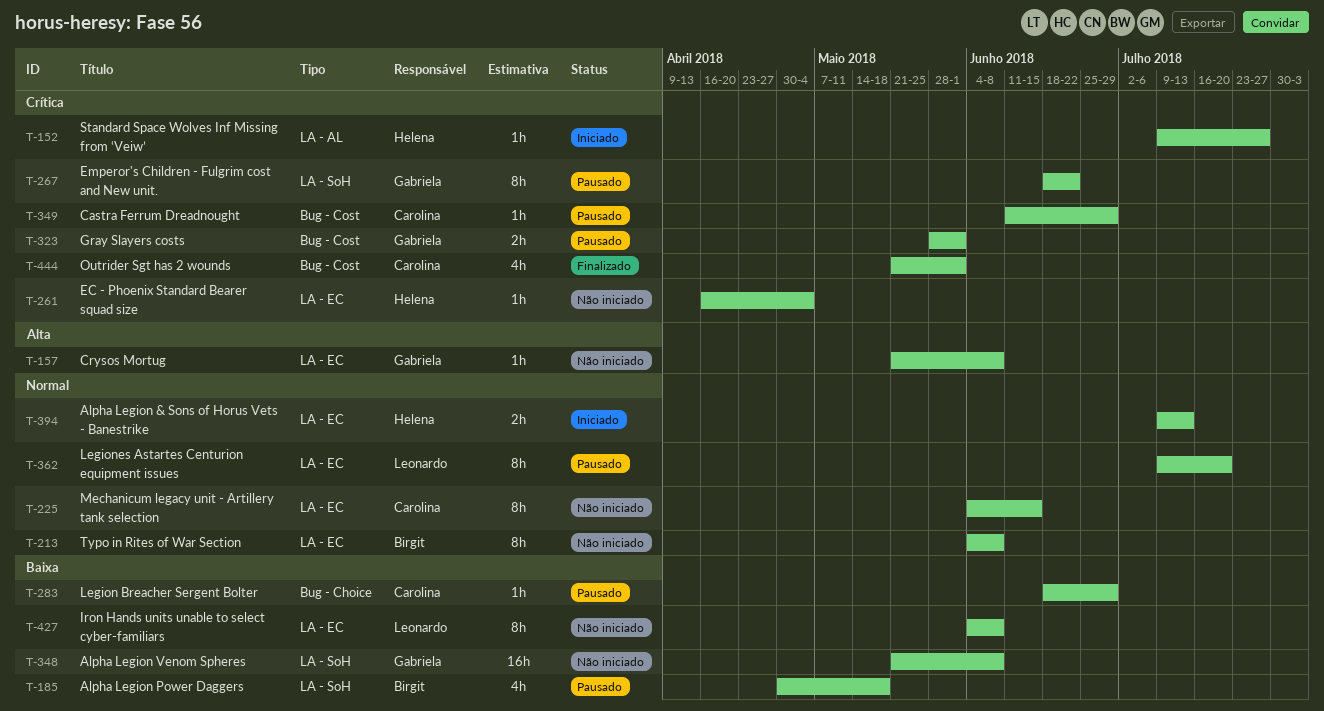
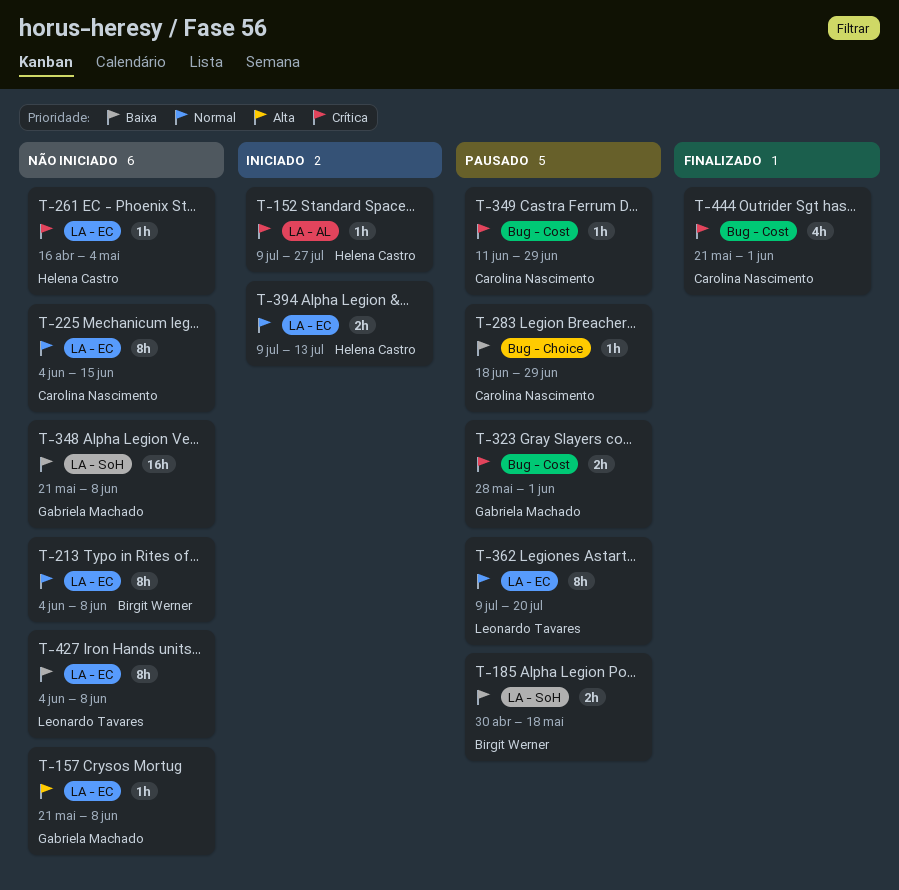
T-185, estimate: 4h -> 2h
T-267: present -> none

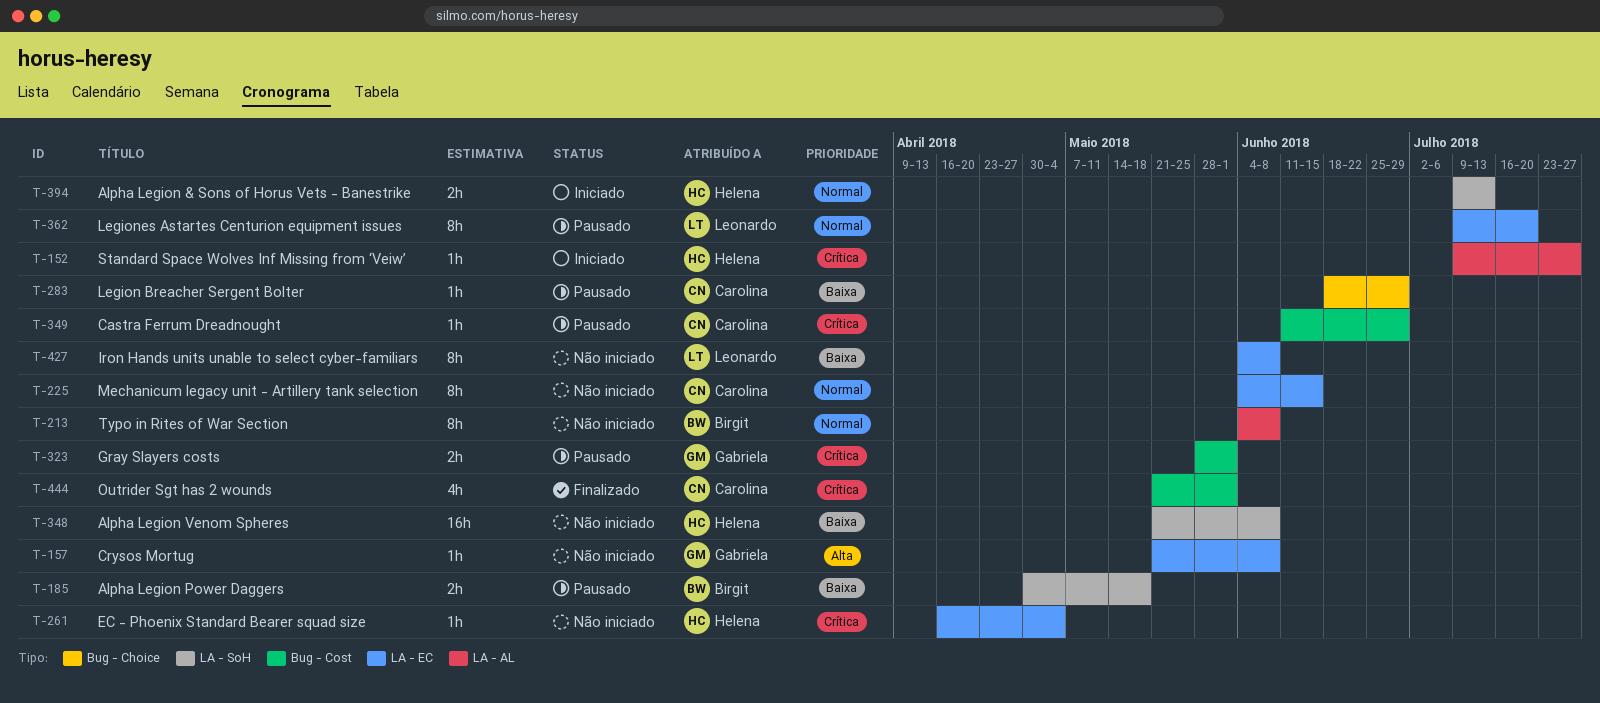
T-213, label: LA - EC -> LA - AL
T-348, owner: Gabriela Machado -> Helena Castro
T-394, label: LA - EC -> LA - SoH

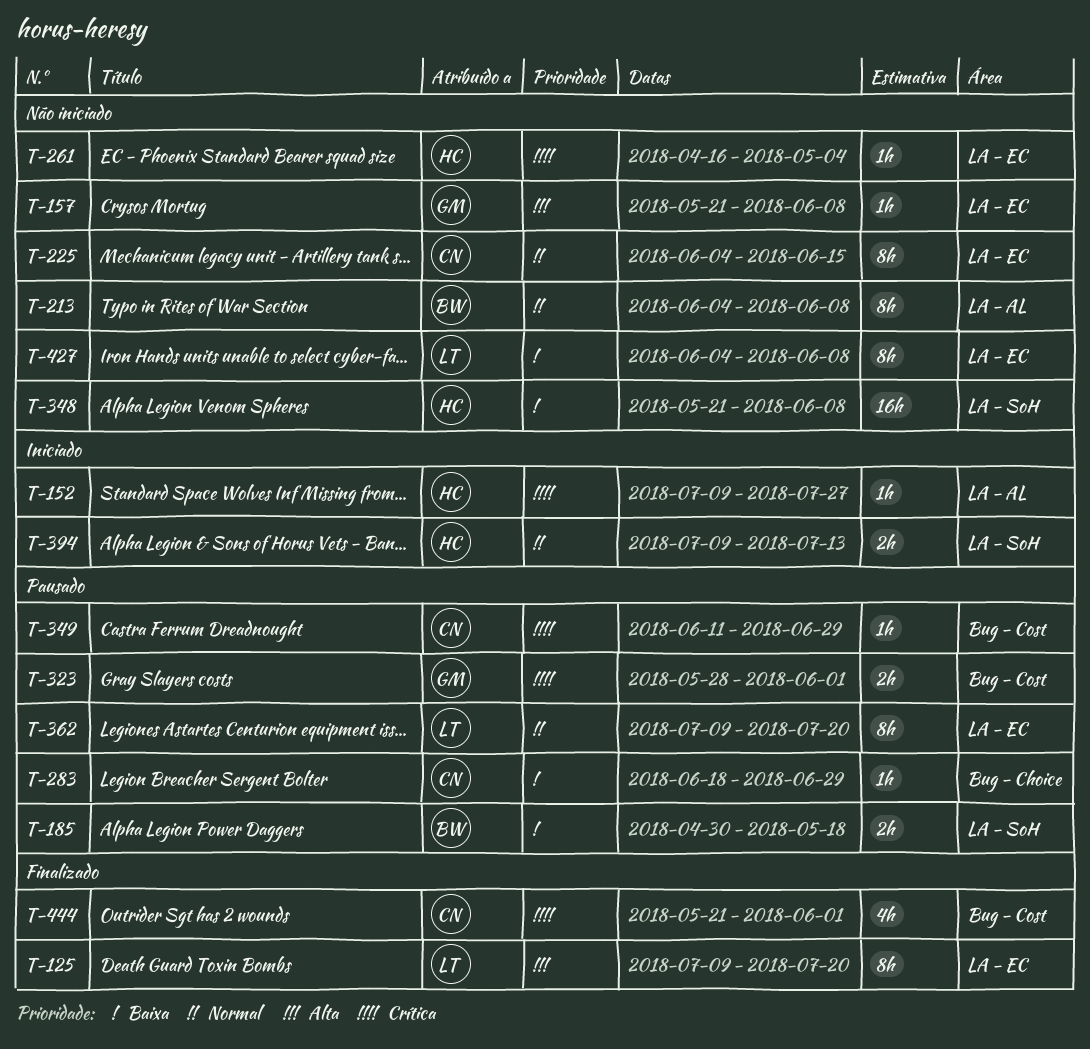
T-125: none -> present

